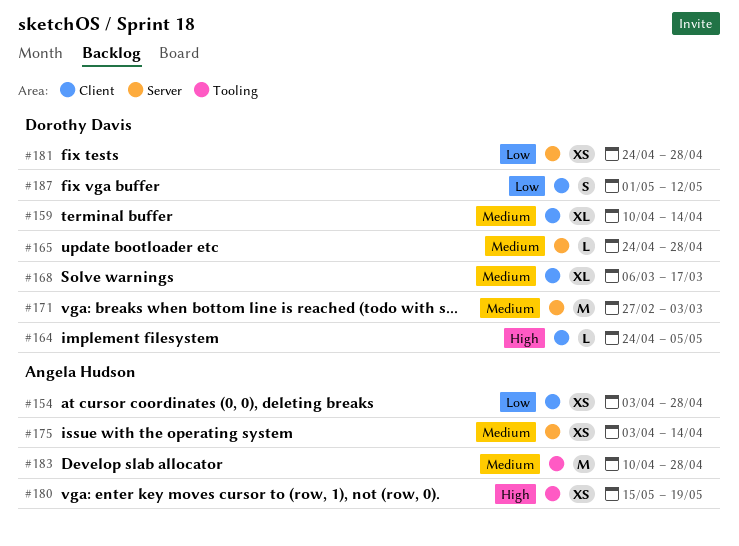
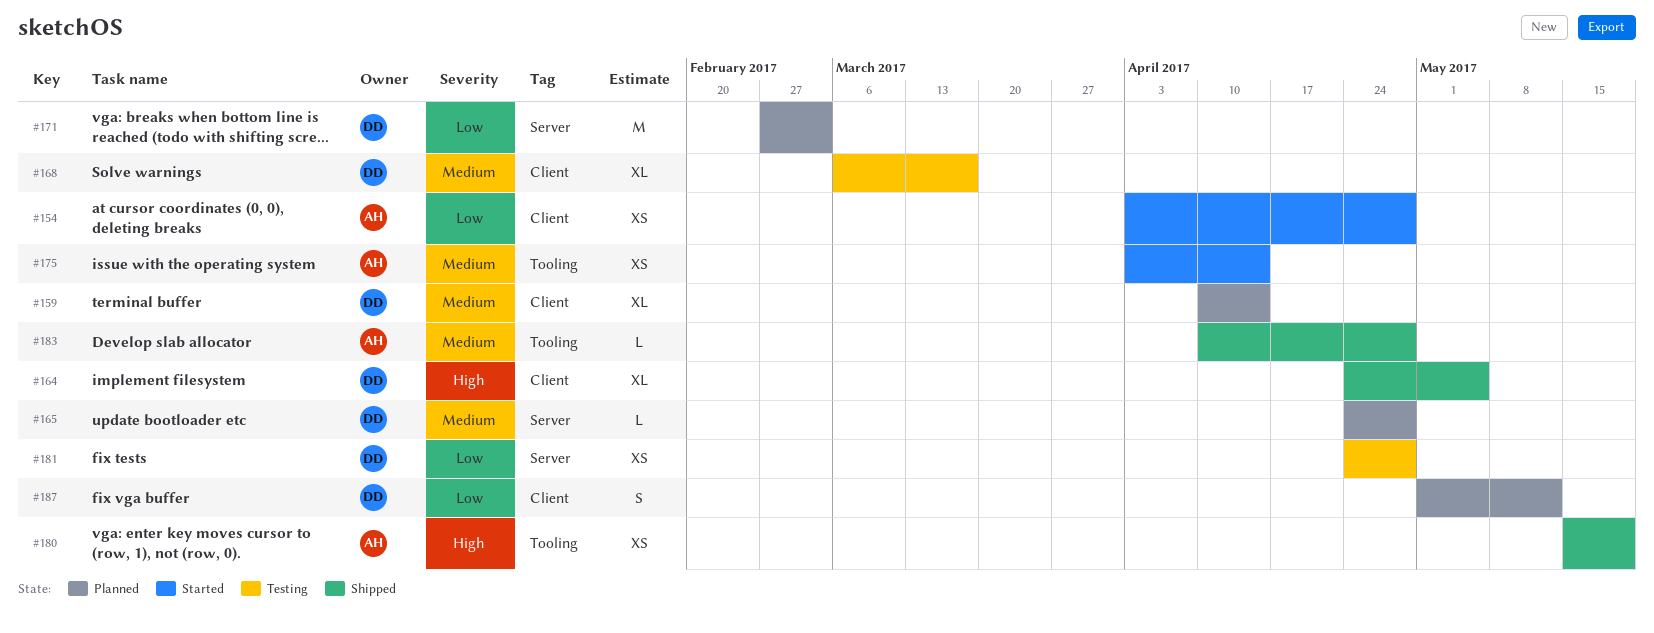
#164, estimate: L -> XL
#171, priority: Medium -> Low
#175, label: Server -> Tooling
#183, estimate: M -> L

